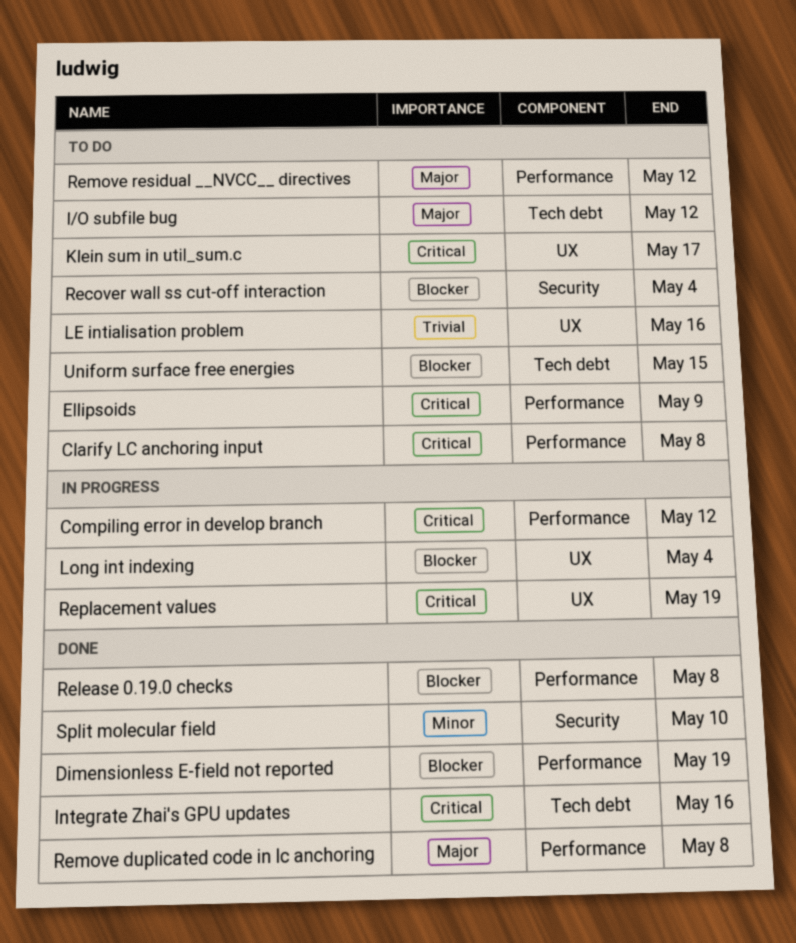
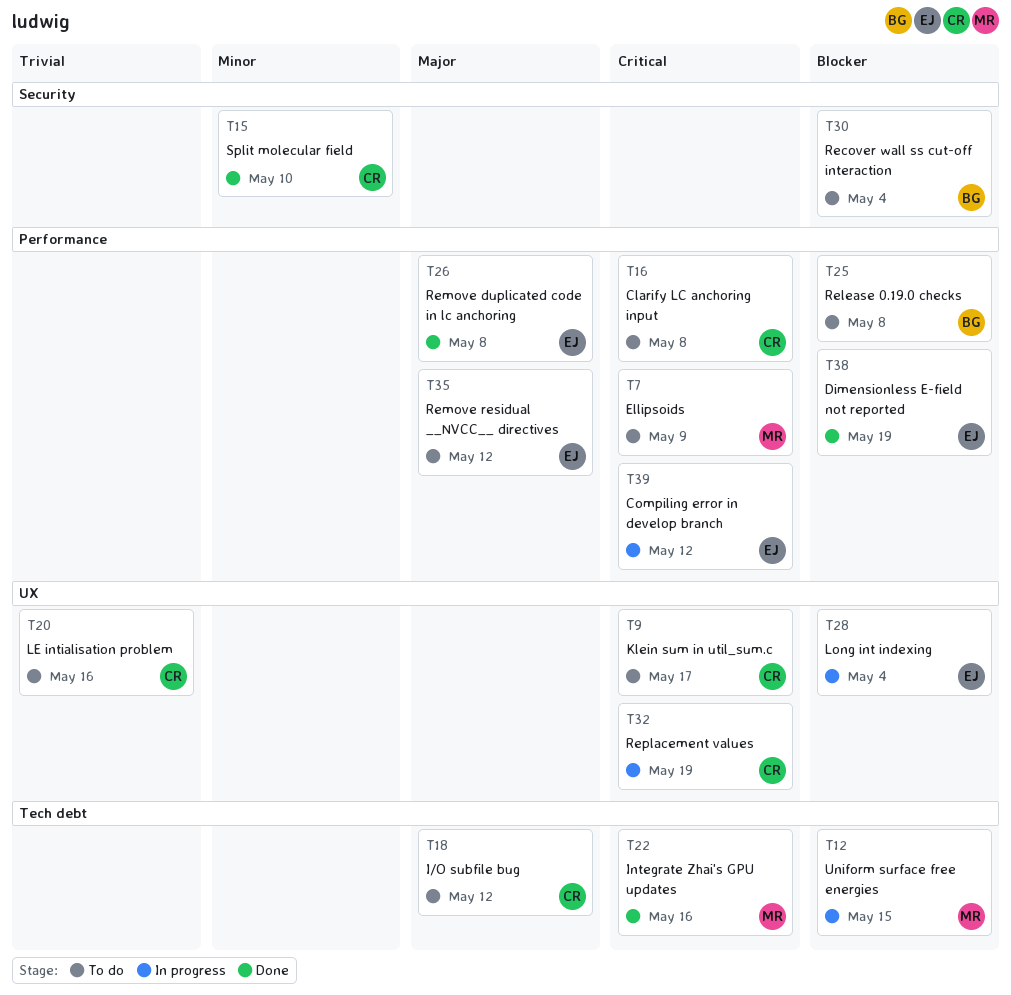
Release 0.19.0 checks, status: Done -> To do
Uniform surface free energies, status: To do -> In progress

